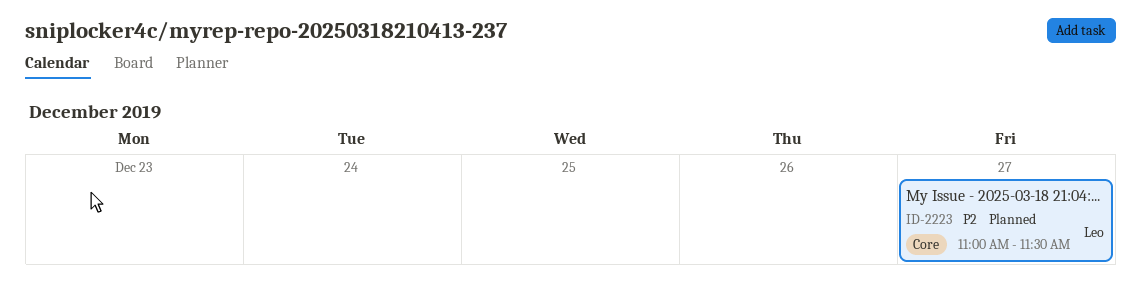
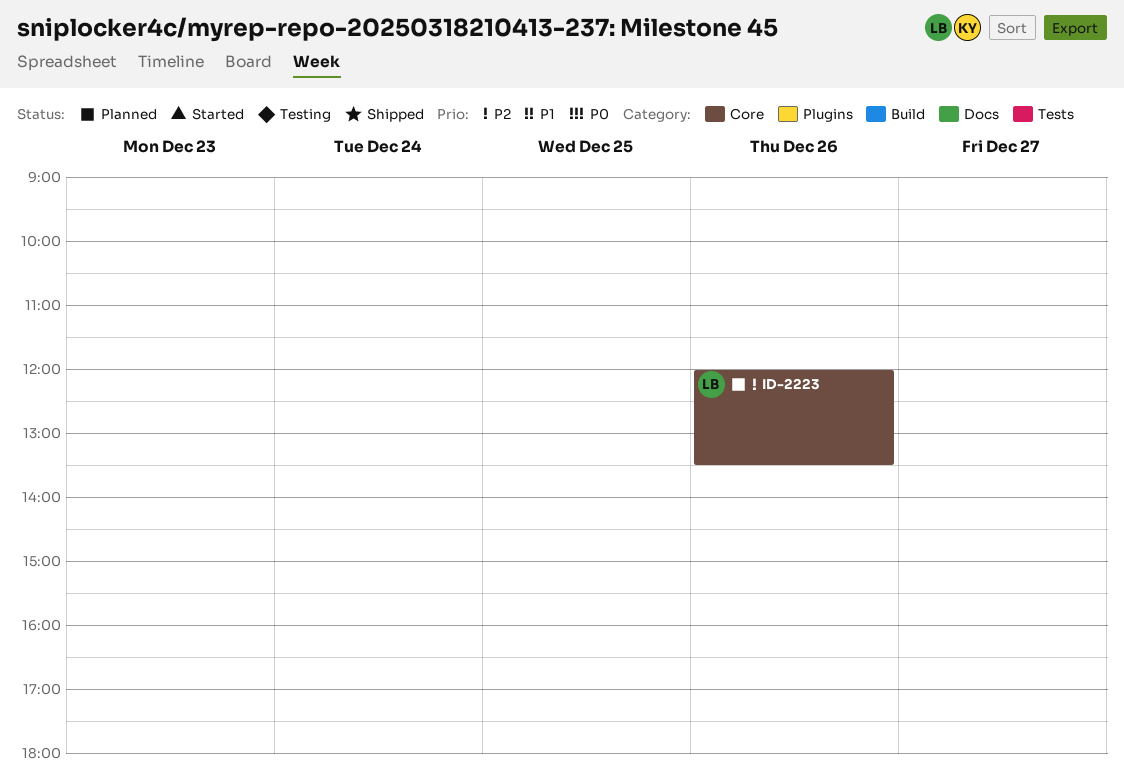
ID-2223, day: Dec 27 -> Dec 26
ID-2223, begins: 11:00 -> 12:00
ID-2223, ends: 11:30 -> 13:30

